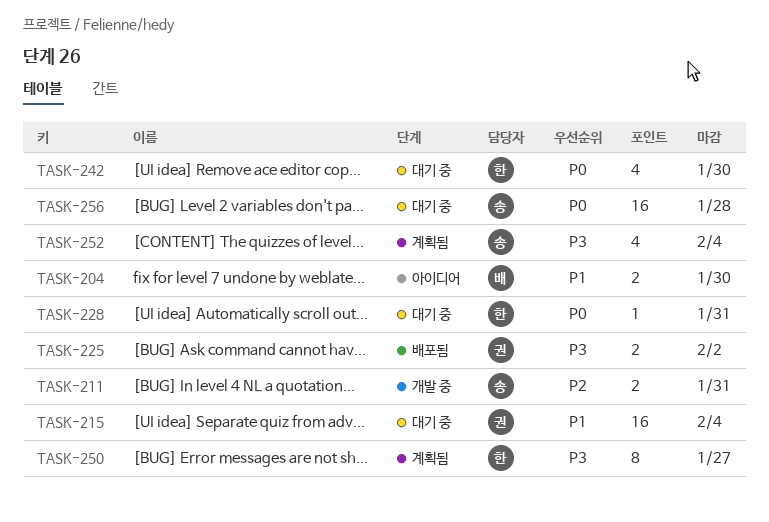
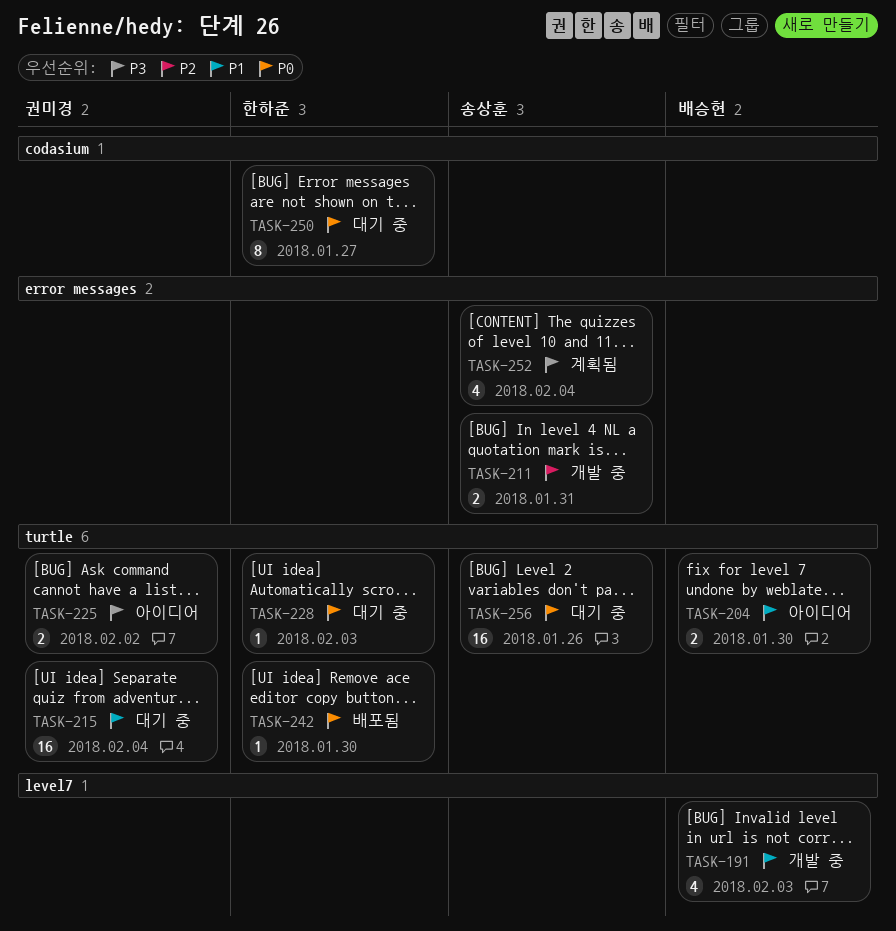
TASK-191: none -> present
TASK-225, status: 배포됨 -> 아이디어
TASK-228, due: Jan 31 -> Feb 3
TASK-242, status: 대기 중 -> 배포됨
TASK-242, estimate: 4 -> 1
TASK-250, status: 계획됨 -> 대기 중
TASK-250, priority: P3 -> P0
TASK-256, due: Jan 28 -> Jan 26

